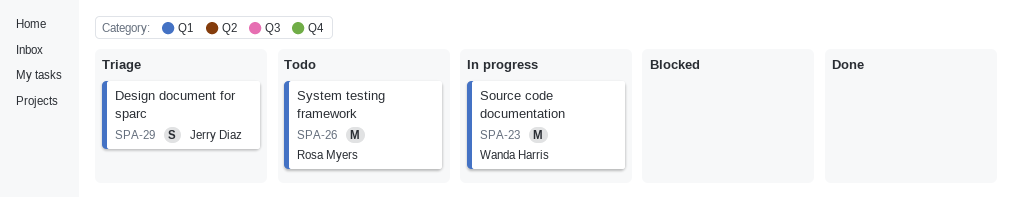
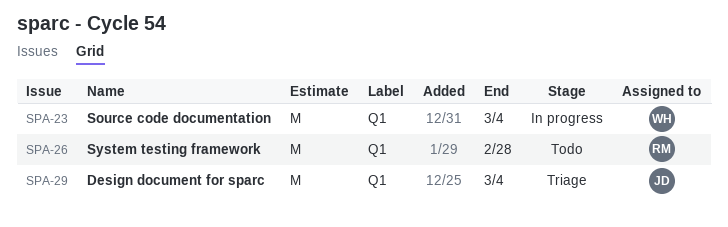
SPA-29, estimate: S -> M

